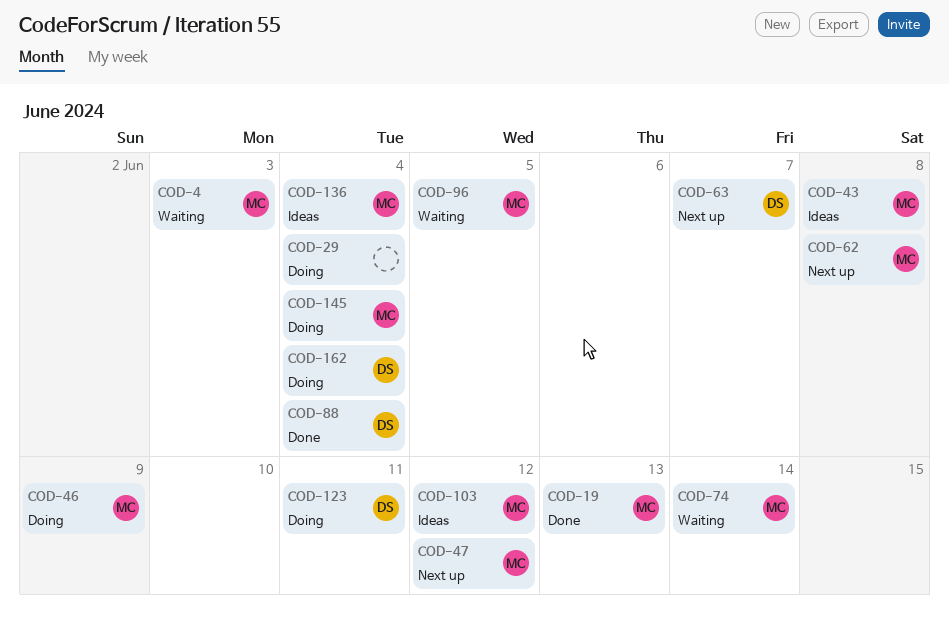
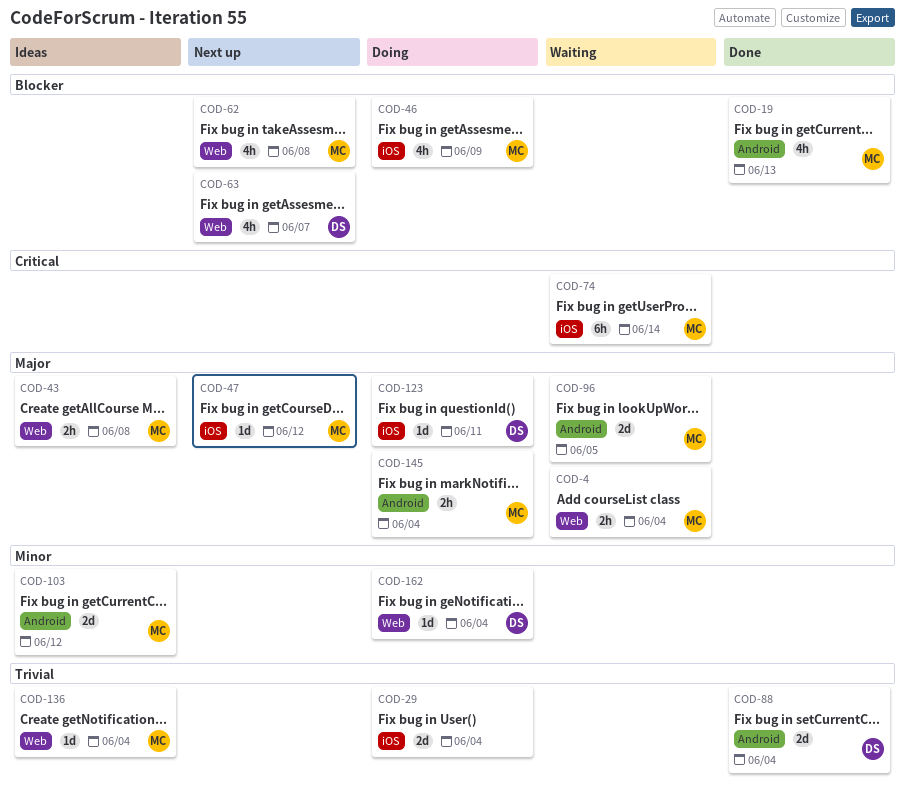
COD-4, due: Jun 3 -> Jun 4

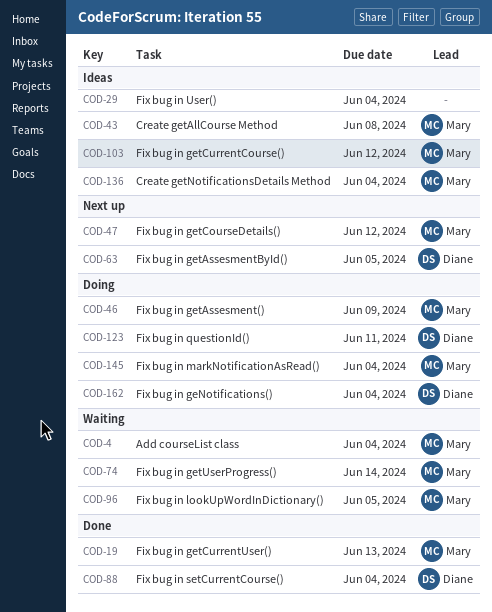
COD-29, status: Doing -> Ideas
COD-62: present -> none
COD-63, due: Jun 7 -> Jun 5

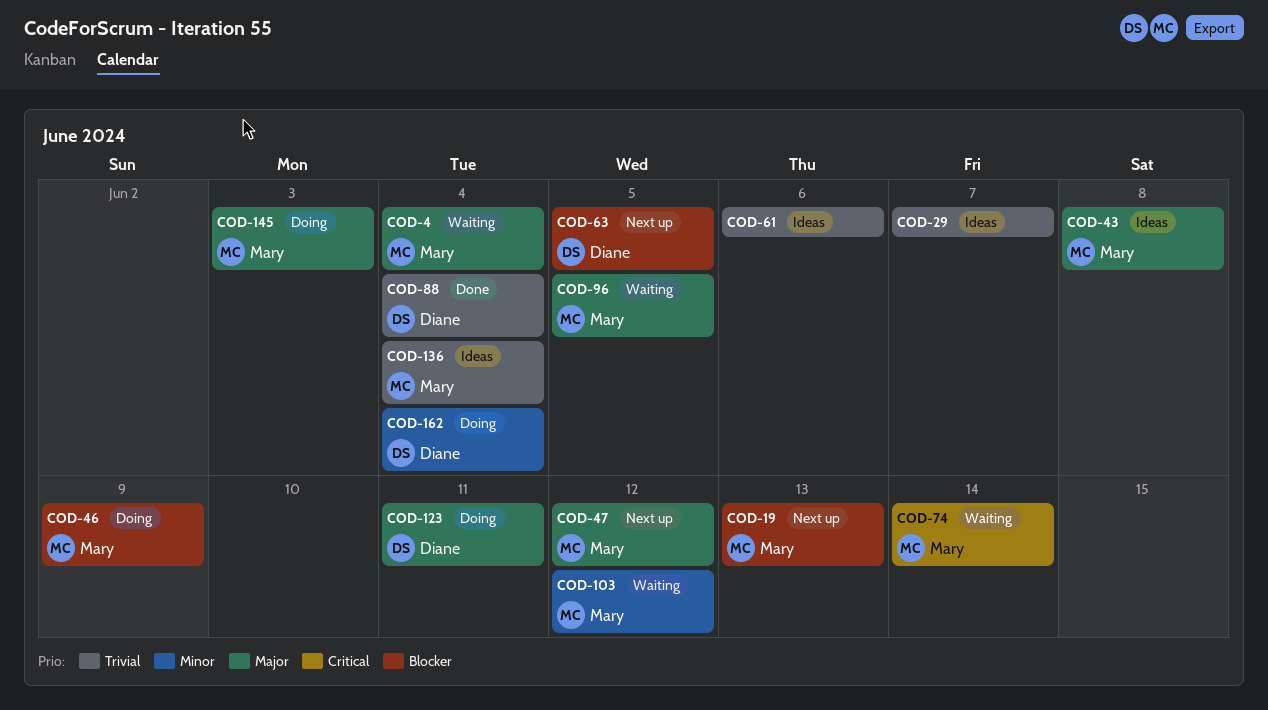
COD-19, status: Done -> Next up
COD-29, due: Jun 4 -> Jun 7
COD-61: none -> present
COD-103, status: Ideas -> Waiting
COD-145, due: Jun 4 -> Jun 3

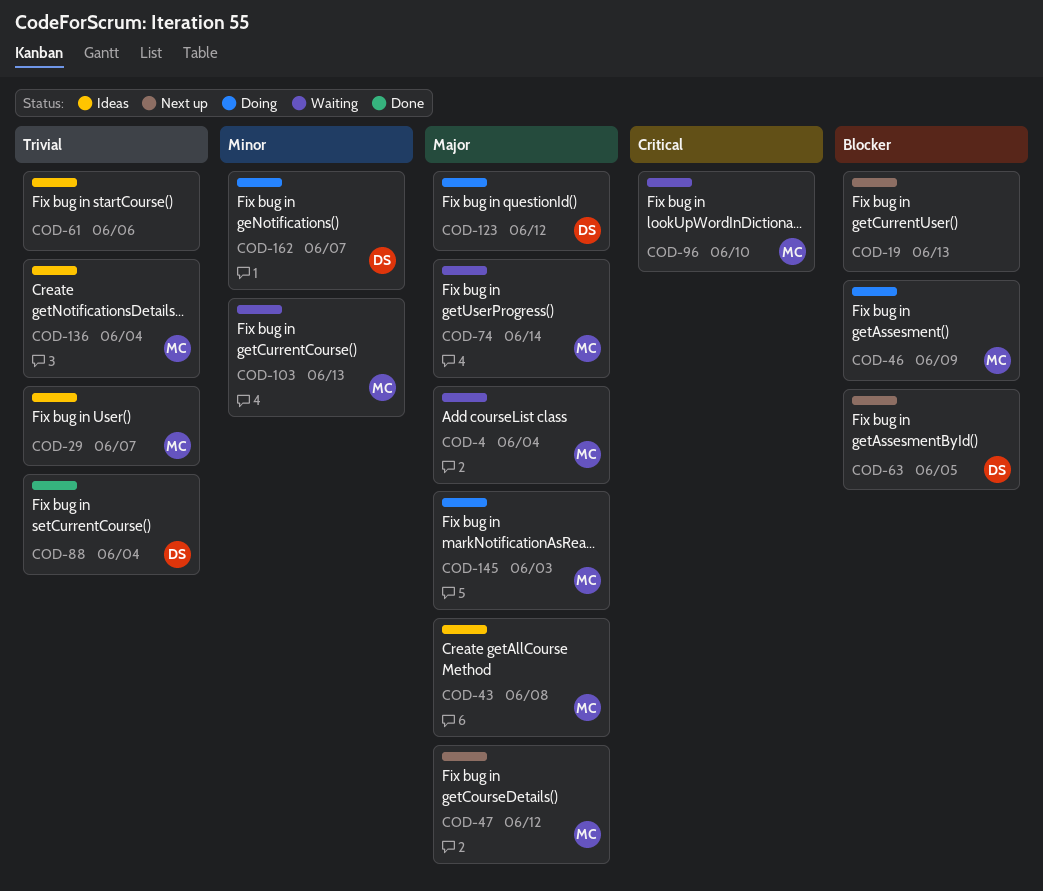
COD-19, owner: Mary -> none
COD-29, owner: none -> Mary
COD-74, priority: Critical -> Major
COD-96, priority: Major -> Critical
COD-96, due: Jun 5 -> Jun 10
COD-103, due: Jun 12 -> Jun 13
COD-123, due: Jun 11 -> Jun 12
COD-162, due: Jun 4 -> Jun 7

